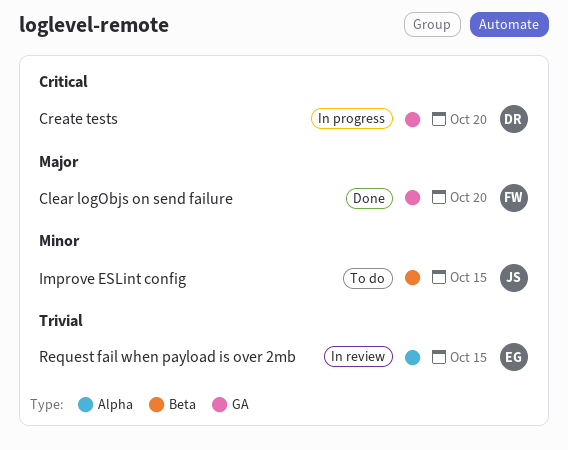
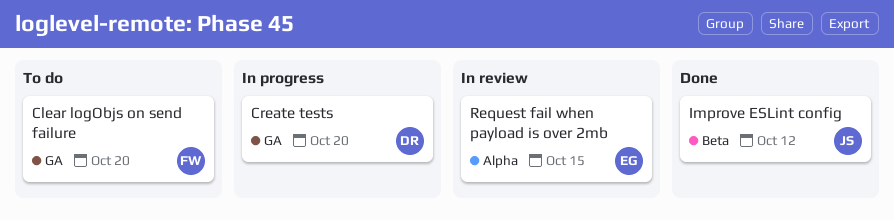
Clear logObjs on send failure, status: Done -> To do
Improve ESLint config, status: To do -> Done
Improve ESLint config, due: Oct 15 -> Oct 12

